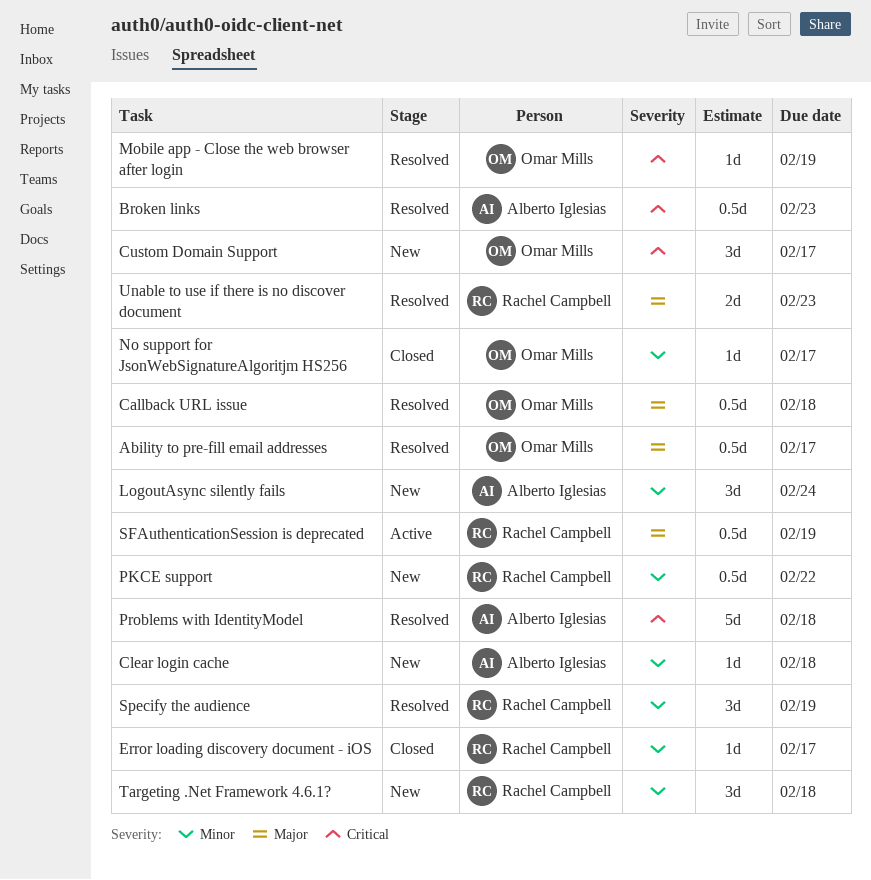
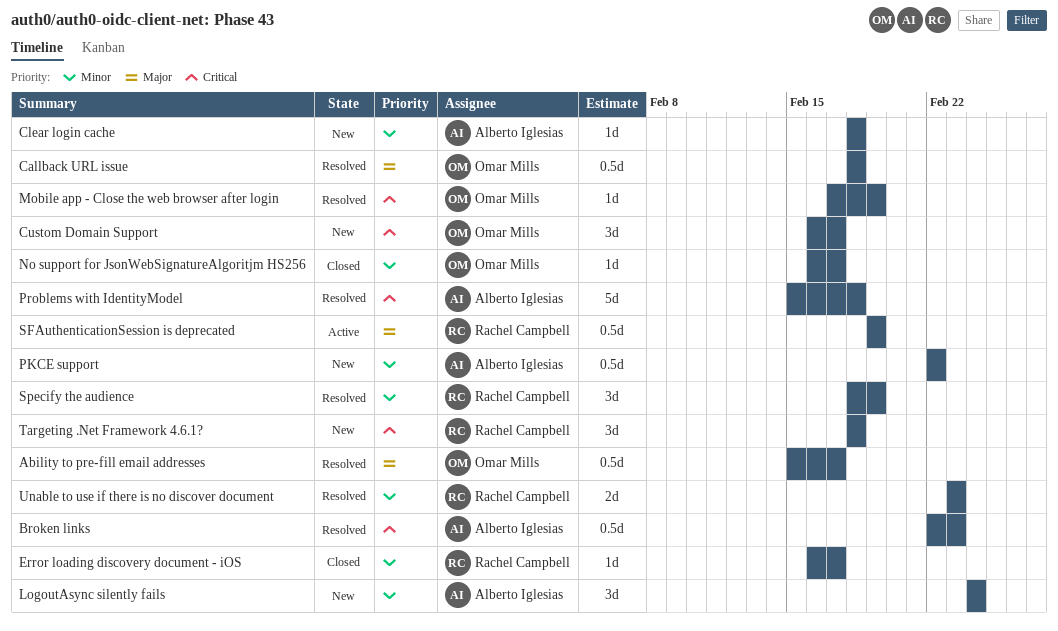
PKCE support, owner: Rachel Campbell -> Alberto Iglesias
Targeting .Net Framework 4.6.1?, priority: Minor -> Critical
Unable to use if there is no discover document, priority: Major -> Minor

